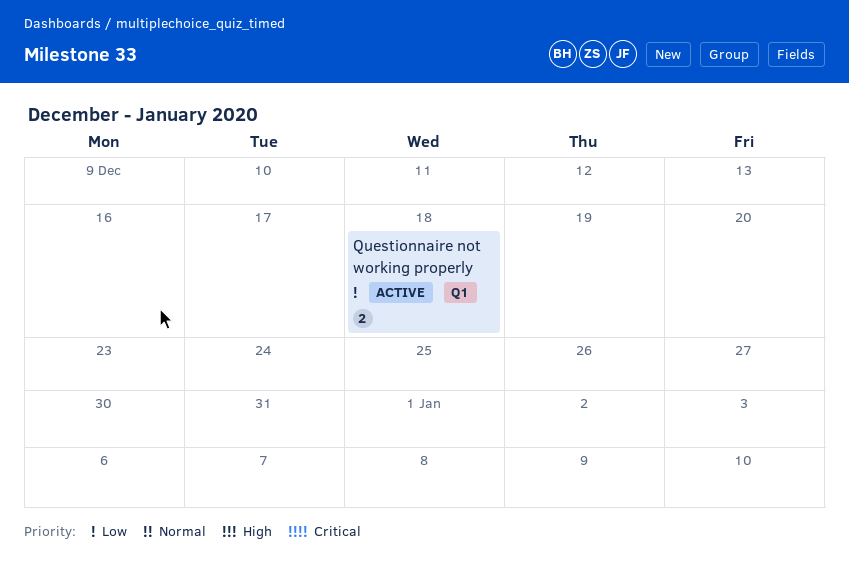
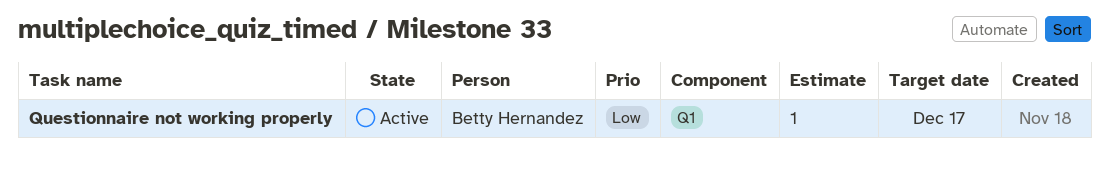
Questionnaire not working properly, estimate: 2 -> 1
Questionnaire not working properly, due: Dec 18 -> Dec 17

